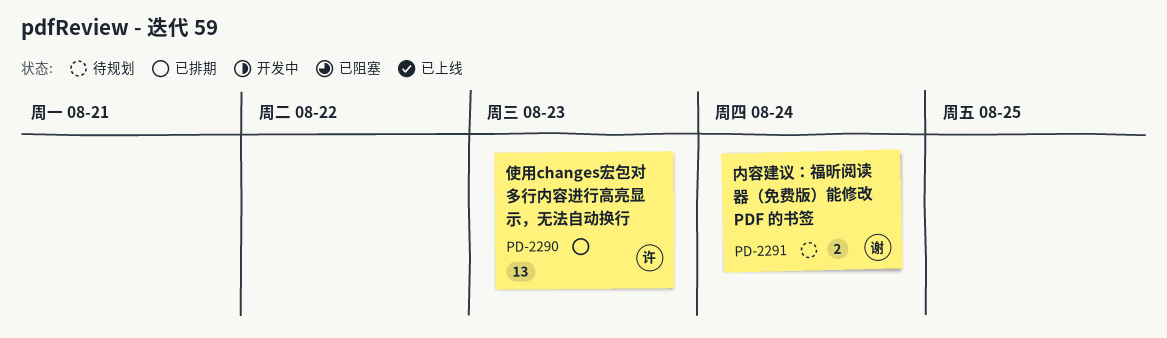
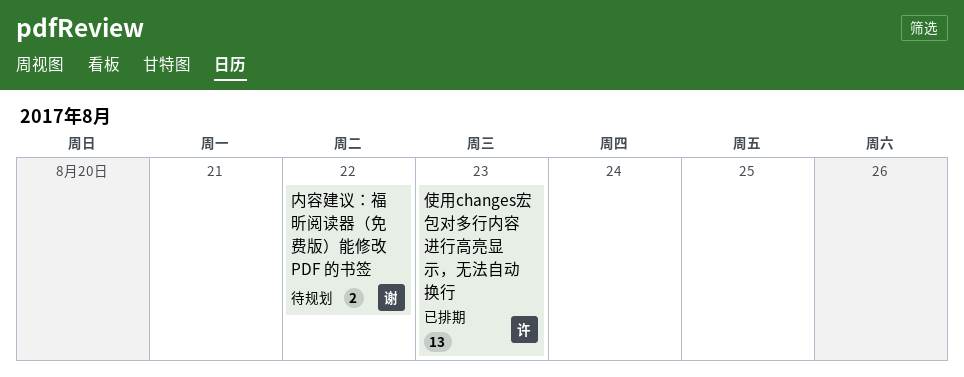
内容建议：福昕阅读器（免费版）能修改 PDF 的书签, due: Aug 24 -> Aug 22

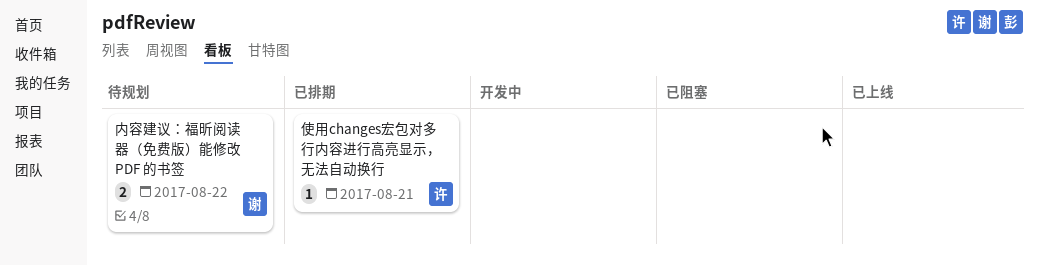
使用changes宏包对多行内容进行高亮显示，无法自动换行, estimate: 13 -> 1
使用changes宏包对多行内容进行高亮显示，无法自动换行, due: Aug 23 -> Aug 21

